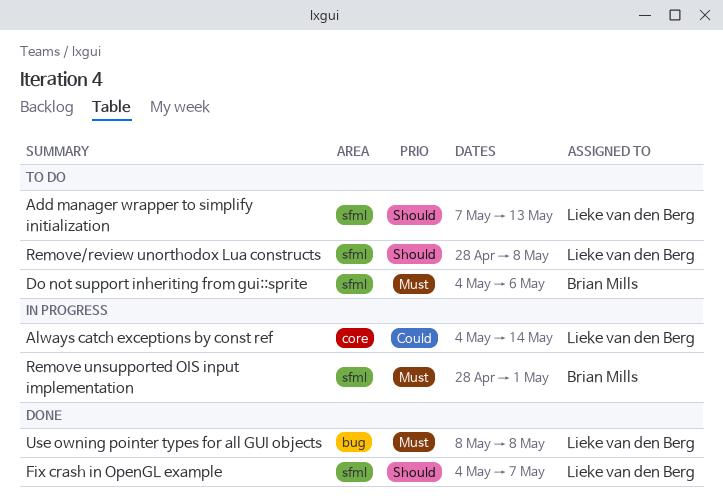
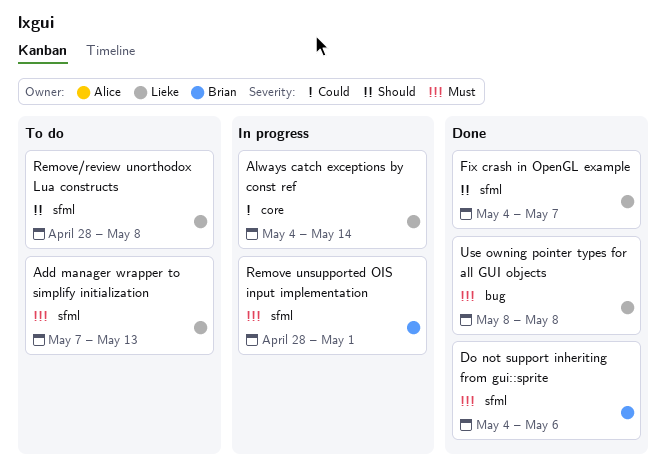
Add manager wrapper to simplify initialization, priority: Should -> Must
Do not support inheriting from gui::sprite, status: To do -> Done

